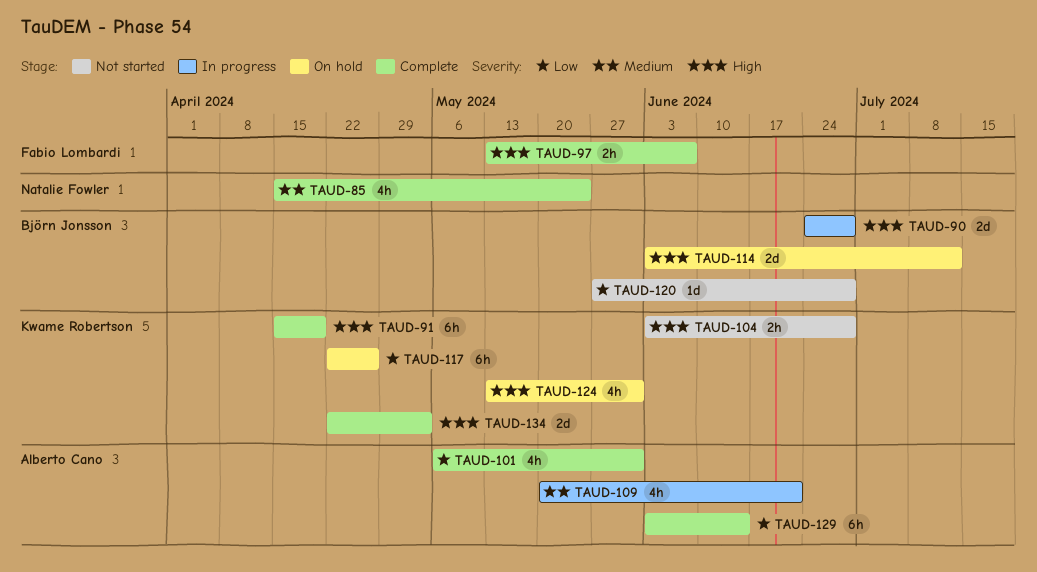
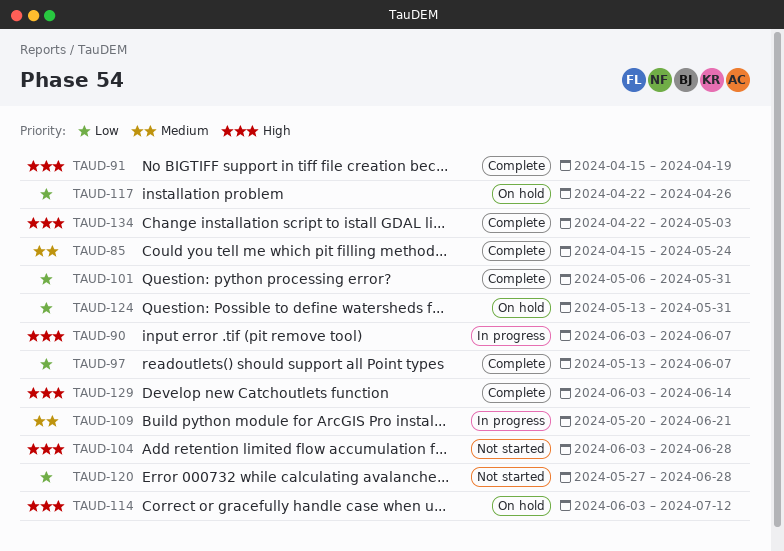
TAUD-90, start: Jun 24 -> Jun 3
TAUD-90, due: Jun 28 -> Jun 7
TAUD-97, priority: High -> Low
TAUD-124, priority: High -> Low
TAUD-129, priority: Low -> High

